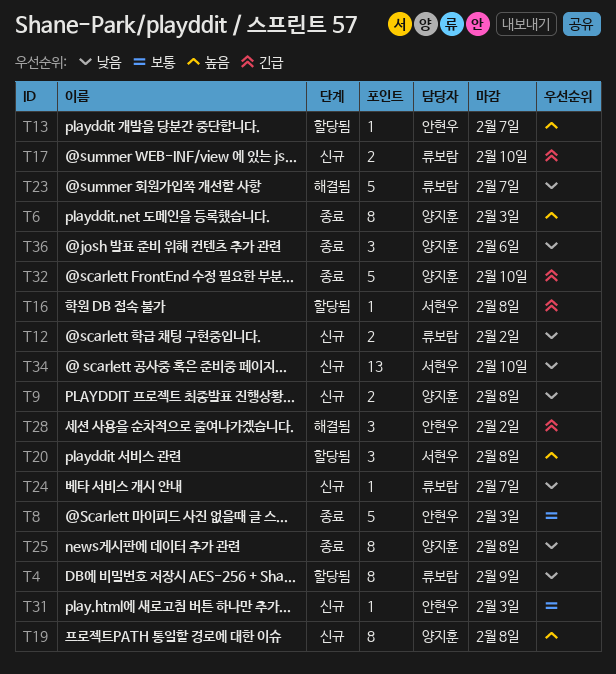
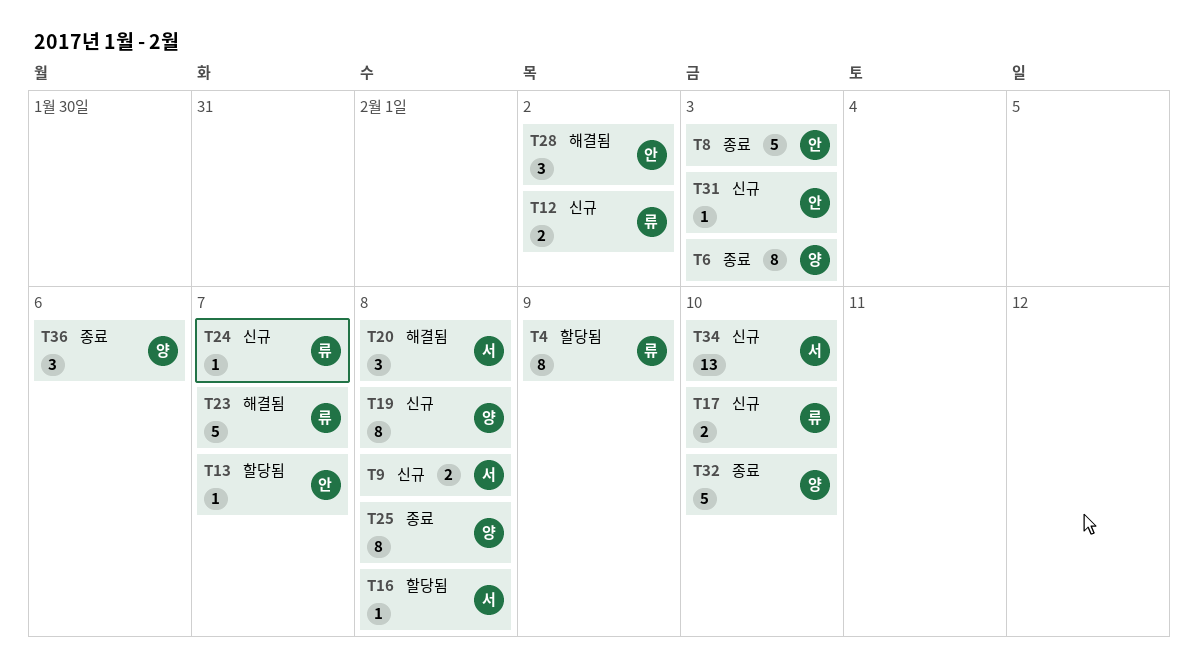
T9, owner: 양지훈 -> 서현우
T20, status: 할당됨 -> 해결됨

